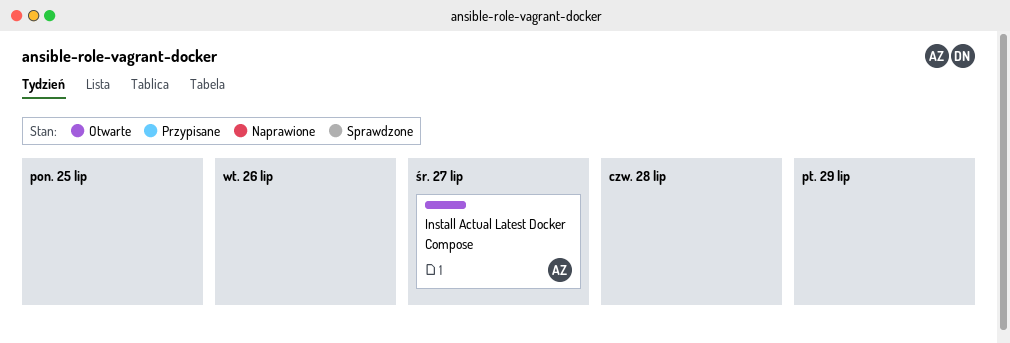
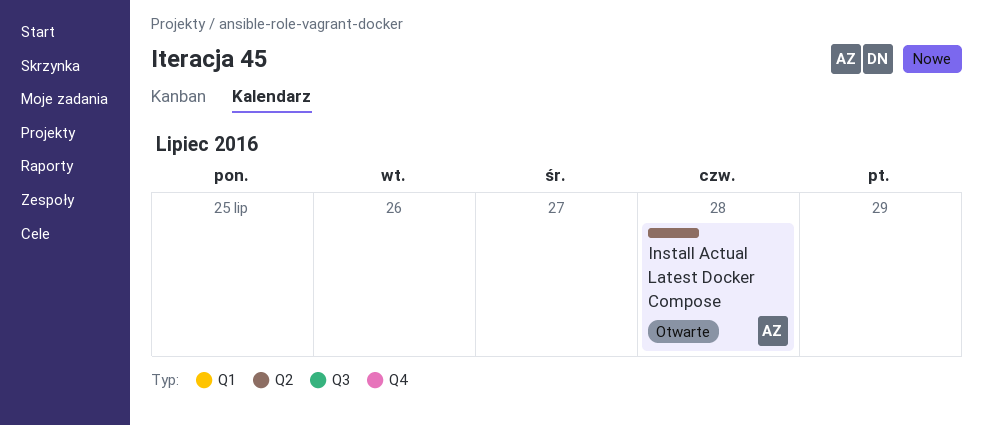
Install Actual Latest Docker Compose, due: Jul 27 -> Jul 28

